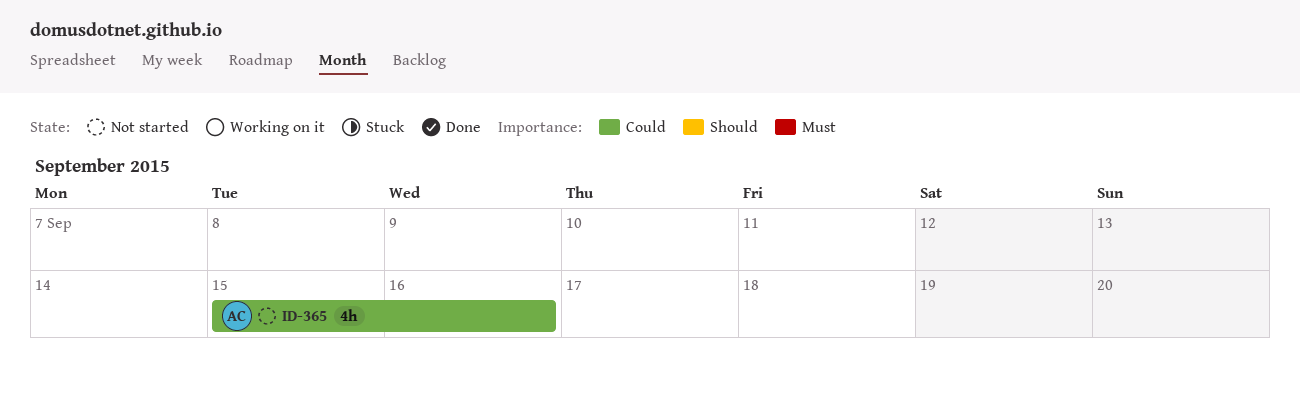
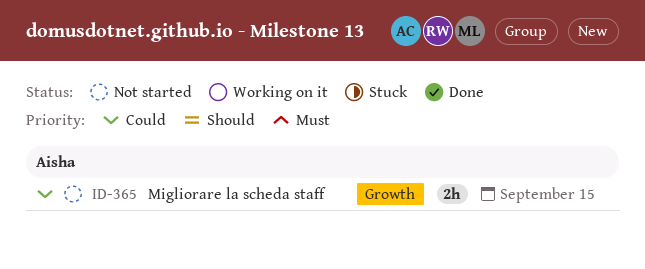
ID-365, estimate: 4h -> 2h
ID-365, due: Sep 16 -> Sep 15

